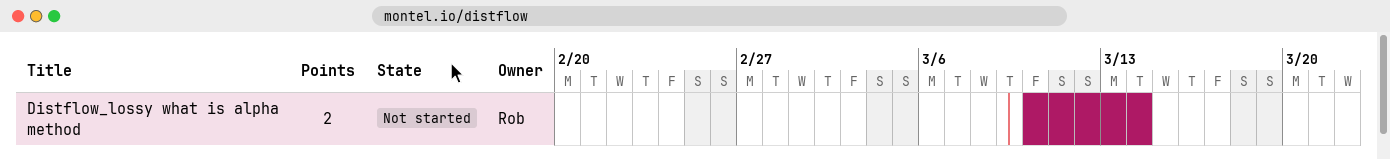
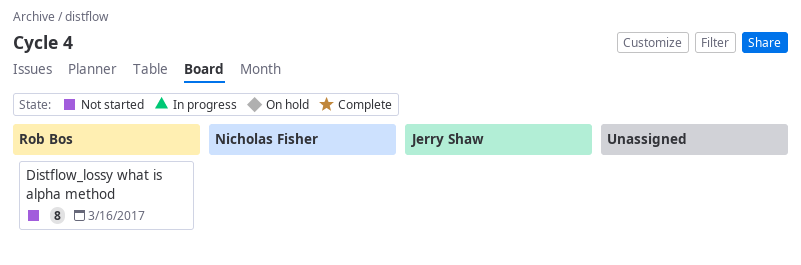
Distflow_lossy what is alpha method, estimate: 2 -> 8
Distflow_lossy what is alpha method, due: Mar 14 -> Mar 16

